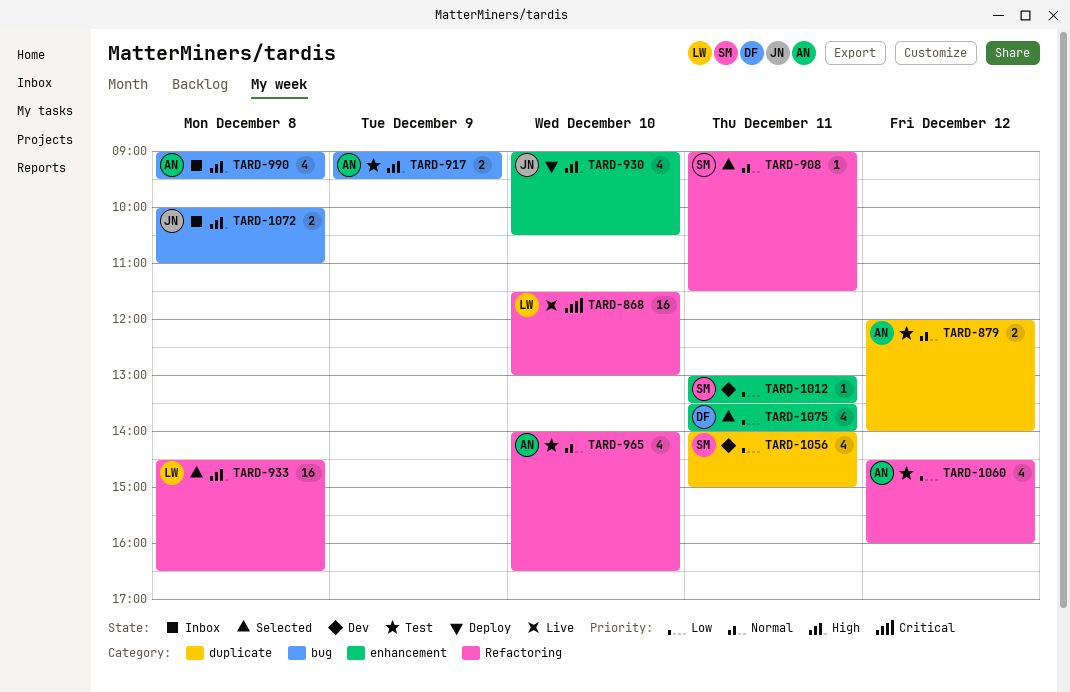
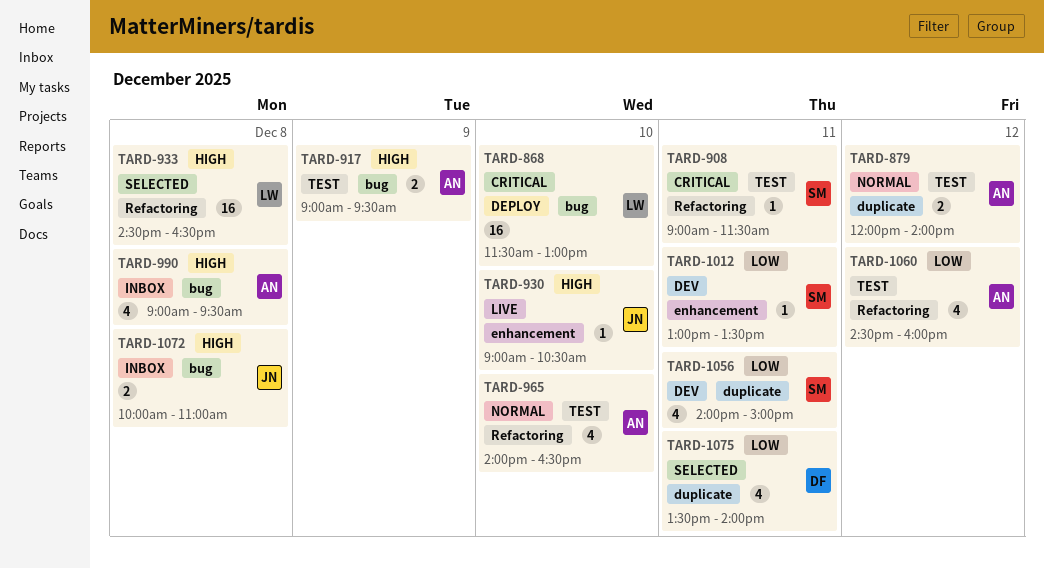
TARD-868, status: Live -> Deploy
TARD-868, label: Refactoring -> bug
TARD-908, status: Selected -> Test
TARD-908, priority: Normal -> Critical
TARD-930, status: Deploy -> Live
TARD-930, estimate: 4 -> 1
TARD-1075, label: enhancement -> duplicate

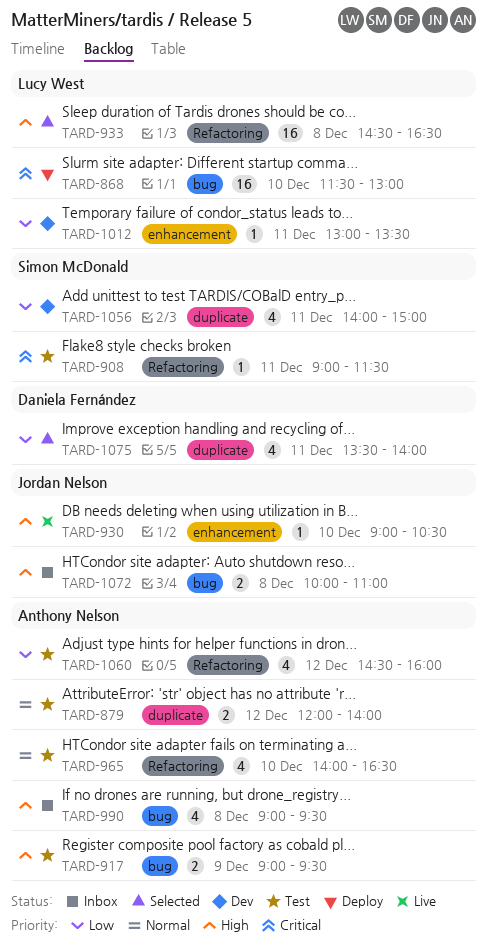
TARD-1012, owner: Simon McDonald -> Lucy West

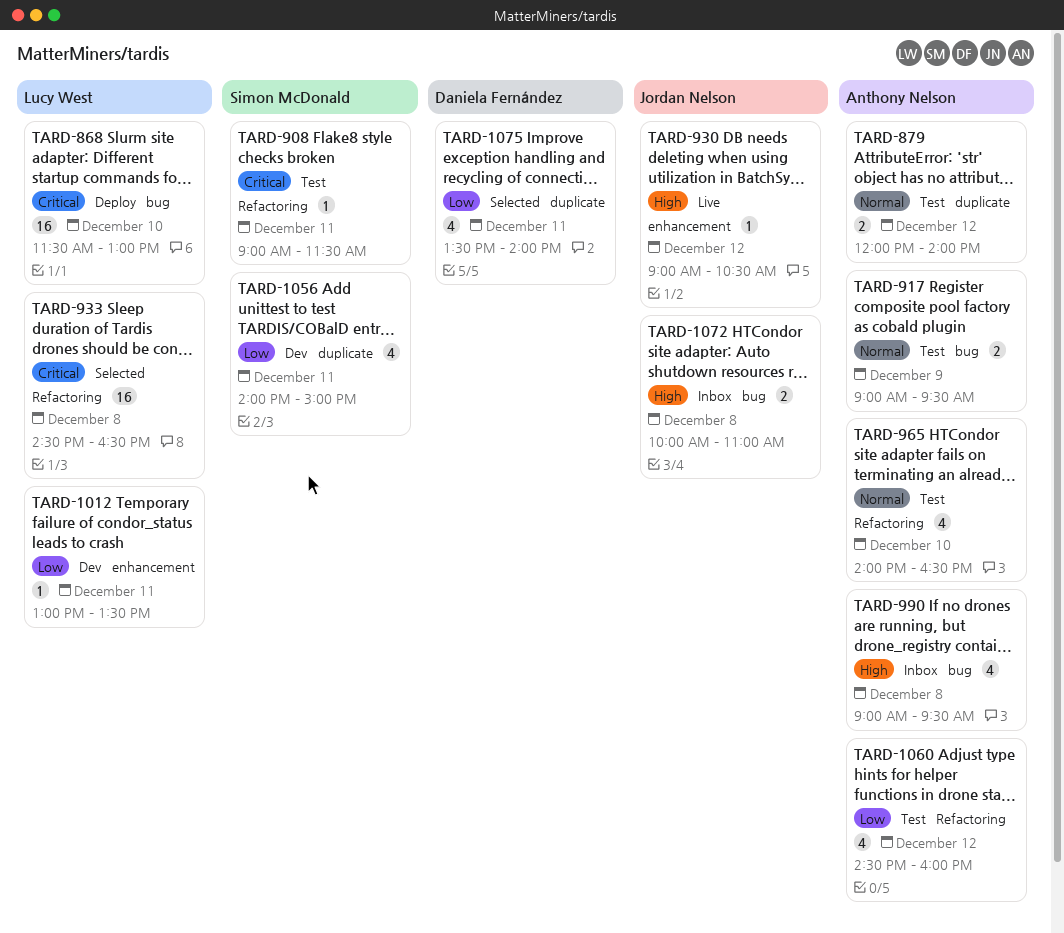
TARD-917, priority: High -> Normal
TARD-930, day: Dec 10 -> Dec 12
TARD-933, priority: High -> Critical

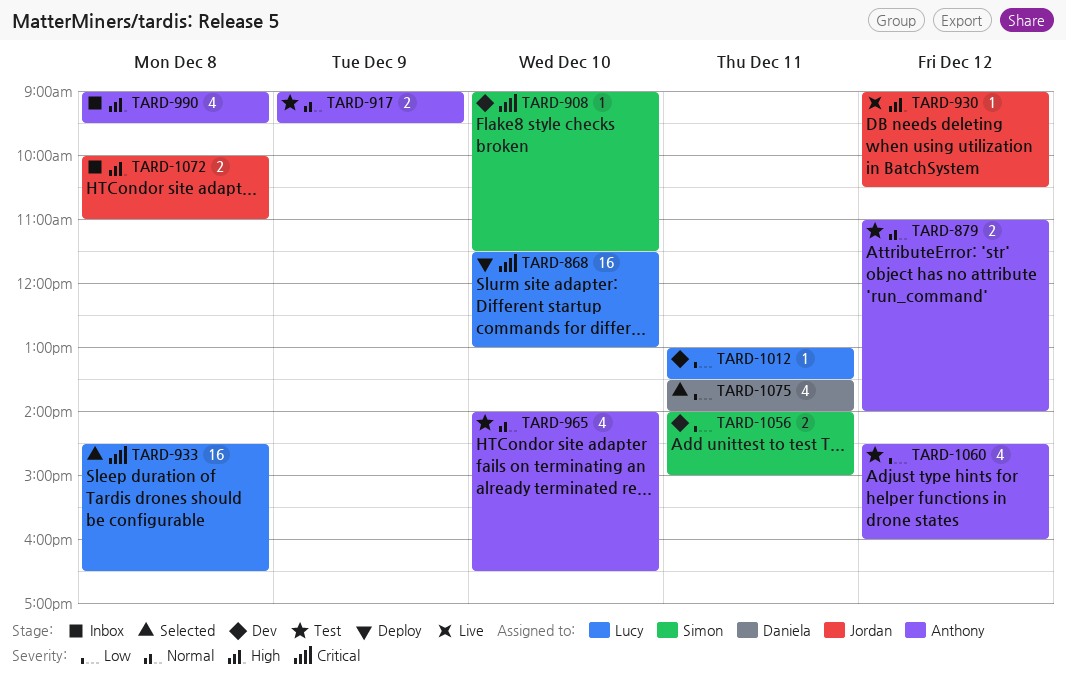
TARD-879, begins: 12:00 -> 11:00
TARD-908, status: Test -> Dev
TARD-908, day: Dec 11 -> Dec 10
TARD-1056, estimate: 4 -> 2

